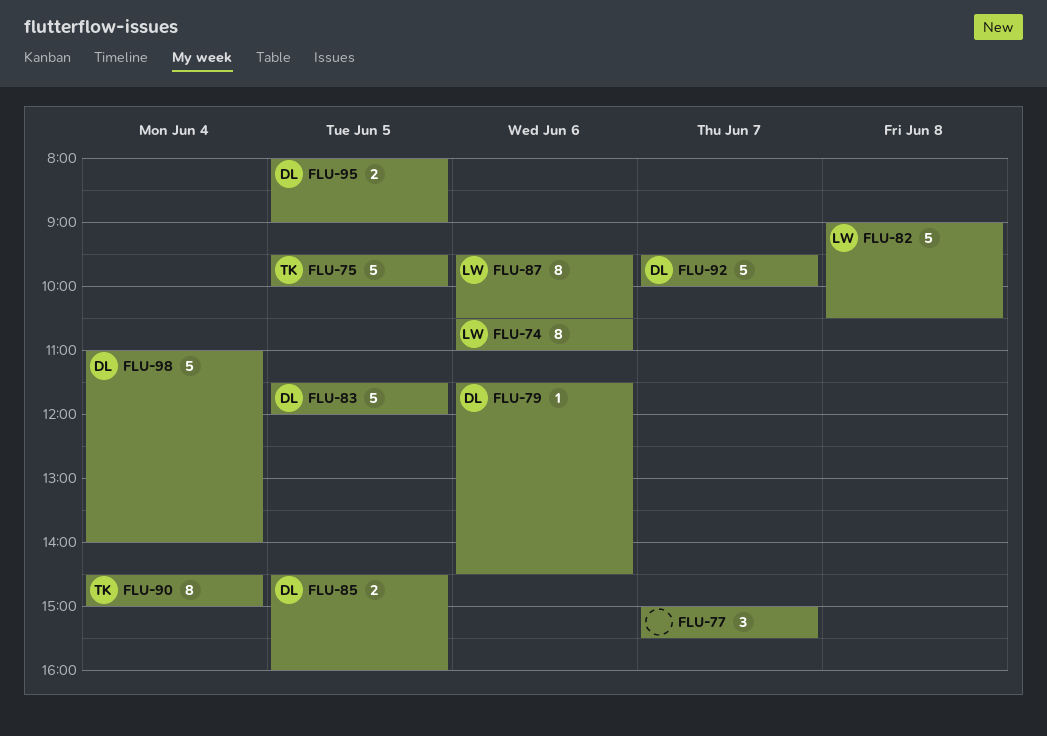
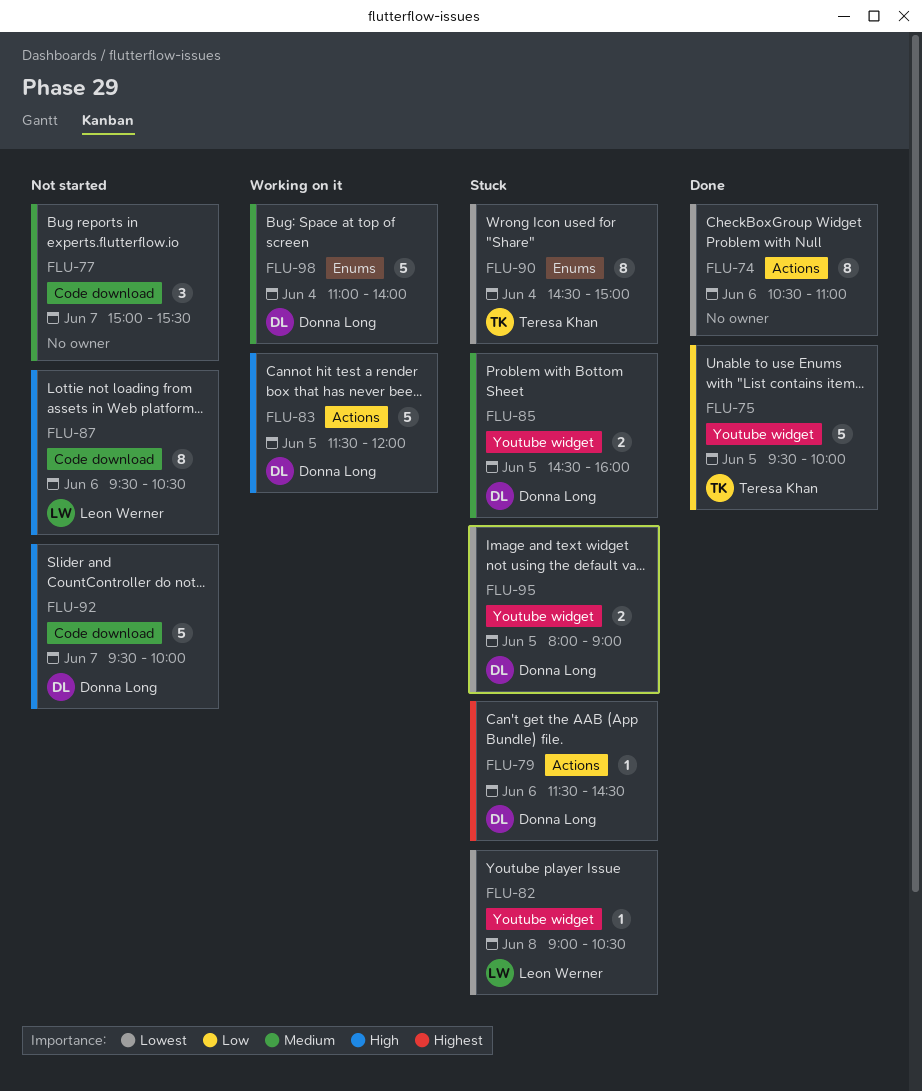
FLU-74, owner: Leon Werner -> none
FLU-82, estimate: 5 -> 1

